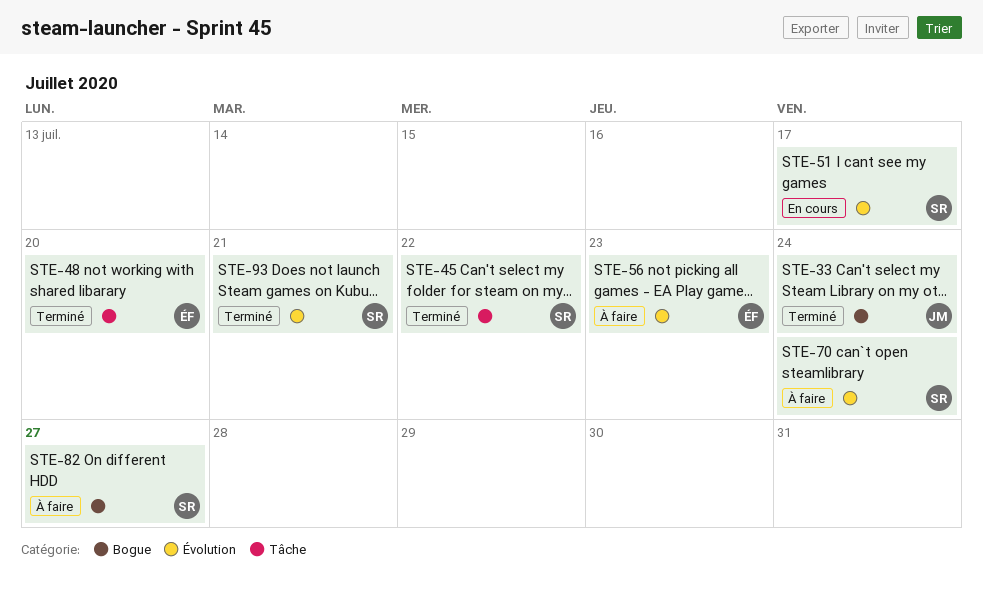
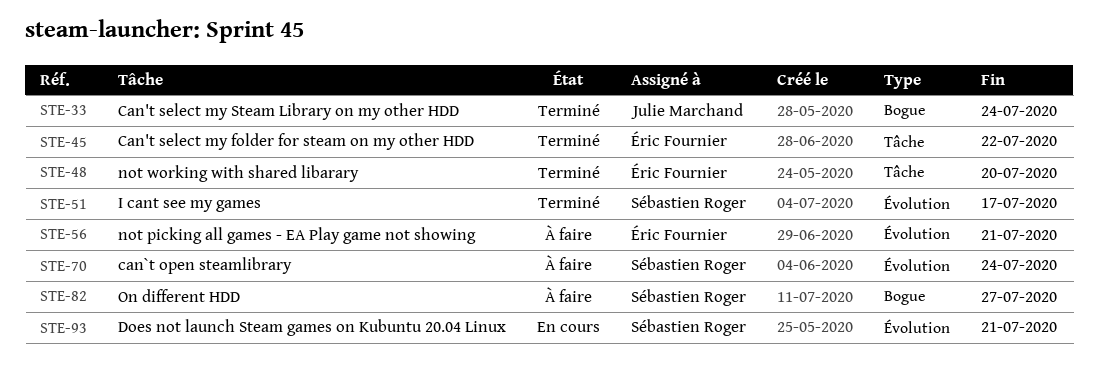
STE-45, owner: Sébastien Roger -> Éric Fournier
STE-51, status: En cours -> Terminé
STE-56, due: Jul 23 -> Jul 21
STE-93, status: Terminé -> En cours

